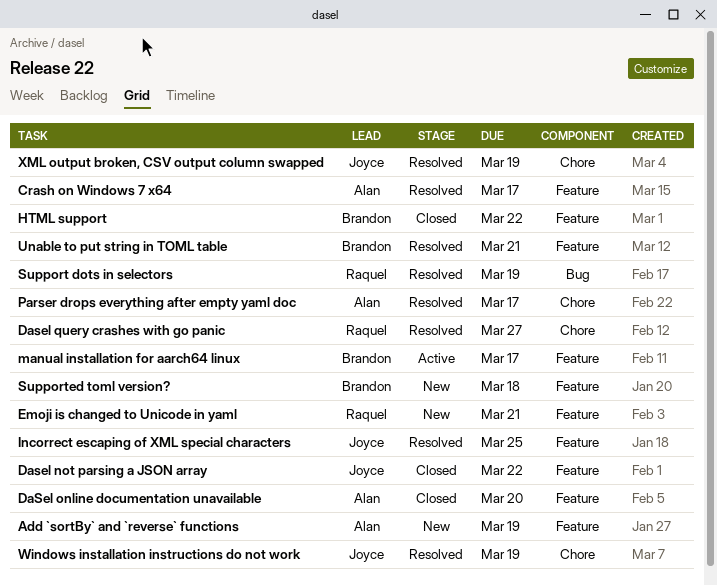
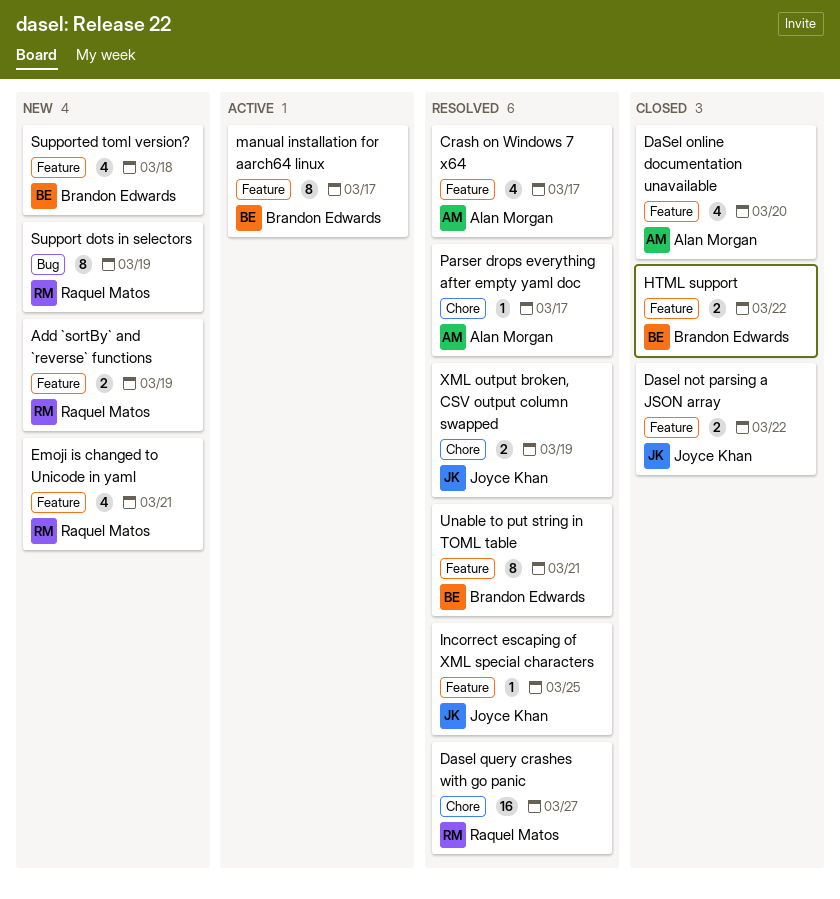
Add `sortBy` and `reverse` functions, owner: Alan Morgan -> Raquel Matos
Support dots in selectors, status: Resolved -> New
Windows installation instructions do not work: present -> none

